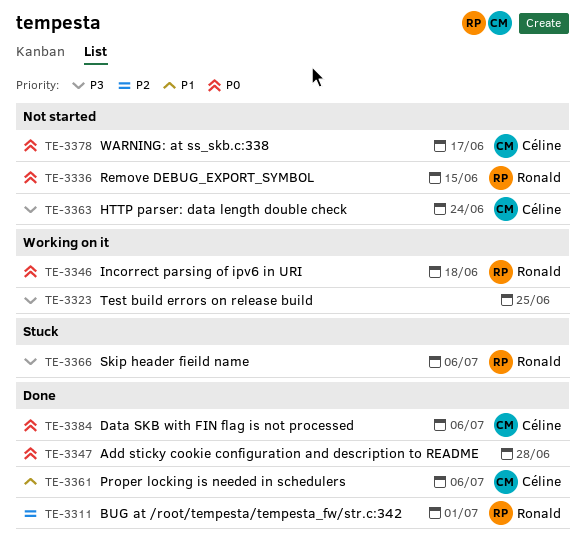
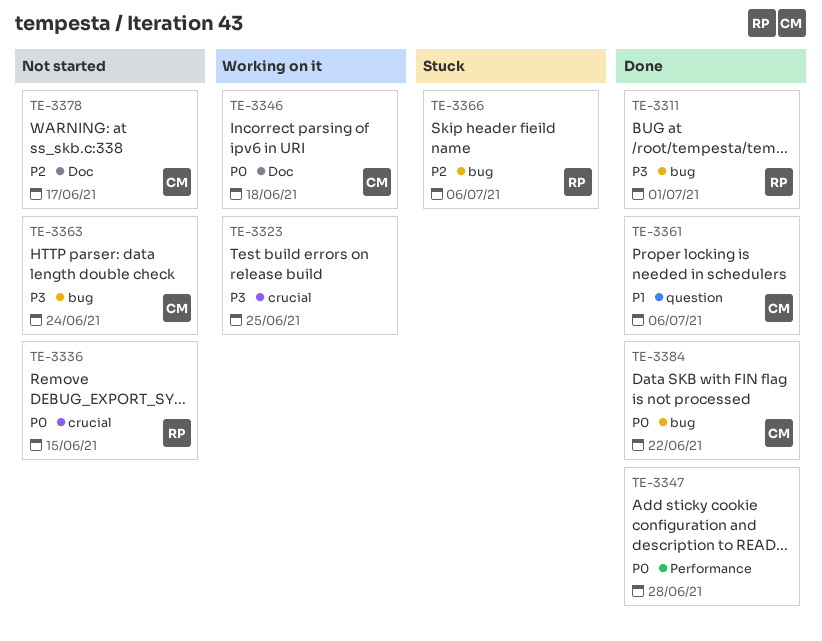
TE-3311, priority: P2 -> P3
TE-3346, owner: Ronald -> Céline
TE-3366, priority: P3 -> P2
TE-3378, priority: P0 -> P2
TE-3384, due: Jul 6 -> Jun 22

